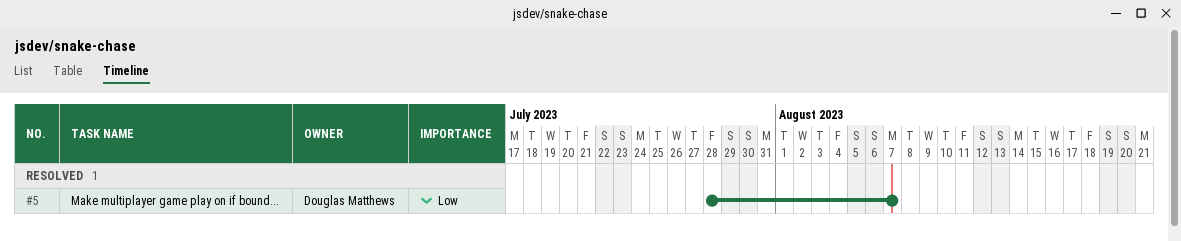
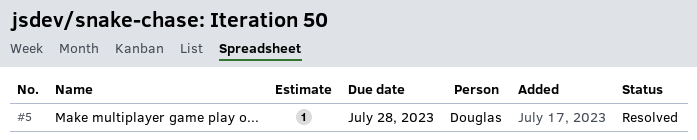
#5, due: Aug 7 -> Jul 28

